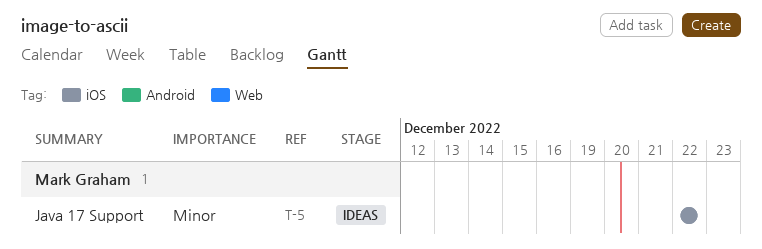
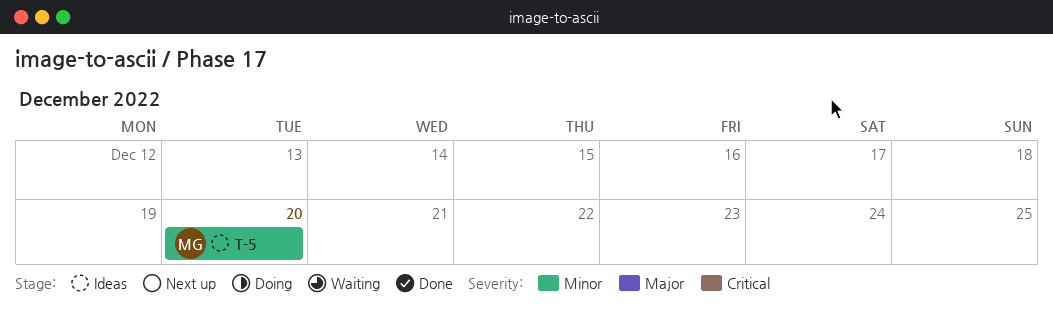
T-5, start: Dec 22 -> Dec 20
T-5, due: Dec 22 -> Dec 20

